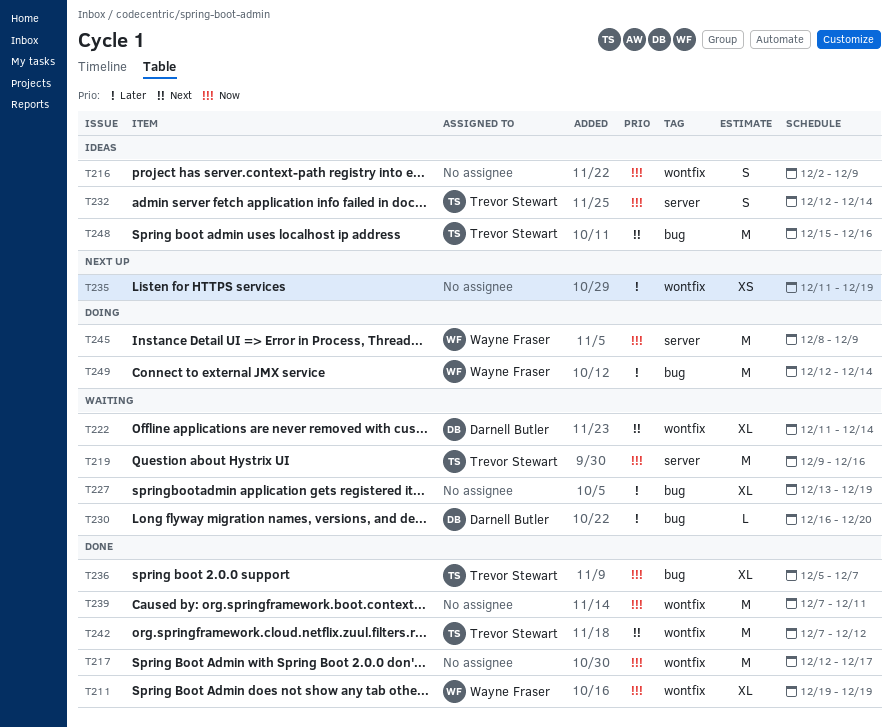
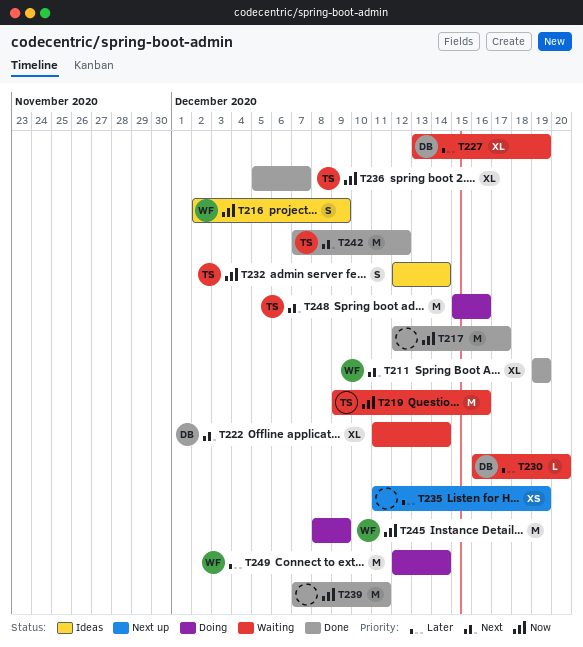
T211, priority: Now -> Next
T216, owner: none -> Wayne Fraser
T227, owner: none -> Darnell Butler
T248, status: Ideas -> Doing

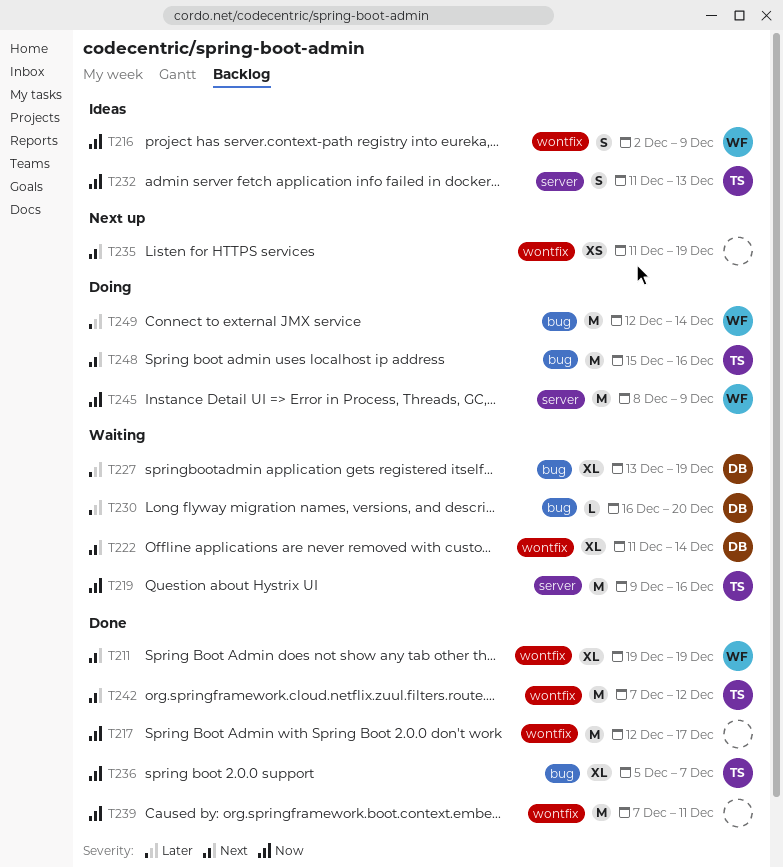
T232, start: Dec 12 -> Dec 11
T232, due: Dec 14 -> Dec 13
T235, priority: Later -> Next

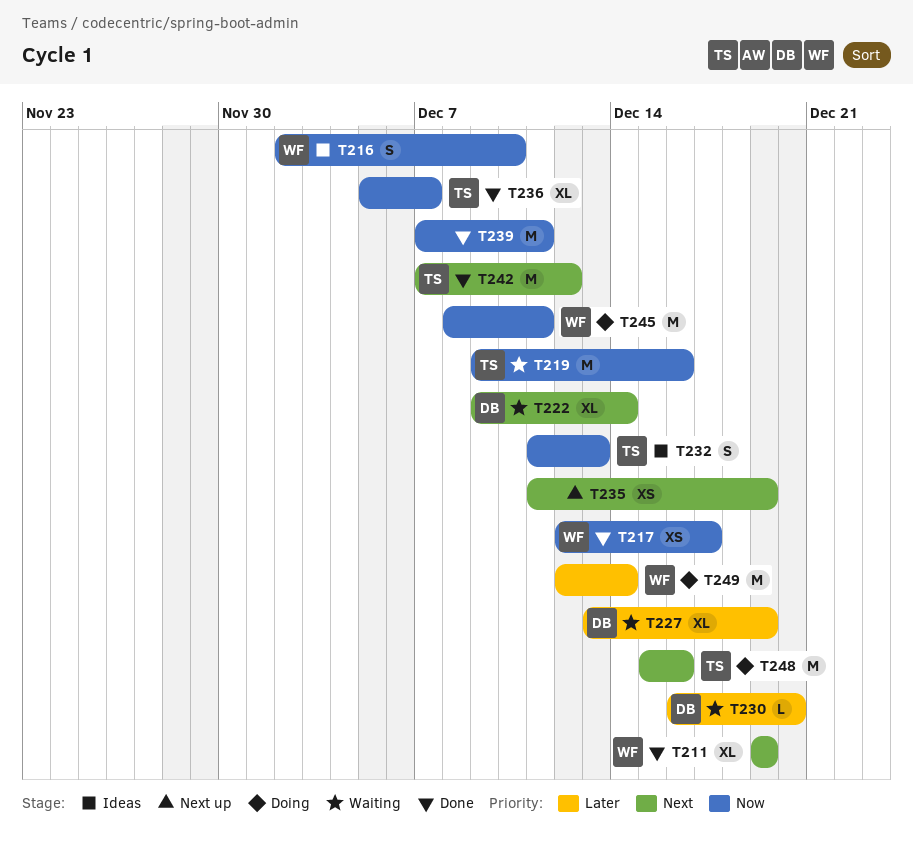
T216, due: Dec 9 -> Dec 10
T217, owner: none -> WF
T217, estimate: M -> XS
T222, start: Dec 11 -> Dec 9
T245, due: Dec 9 -> Dec 11

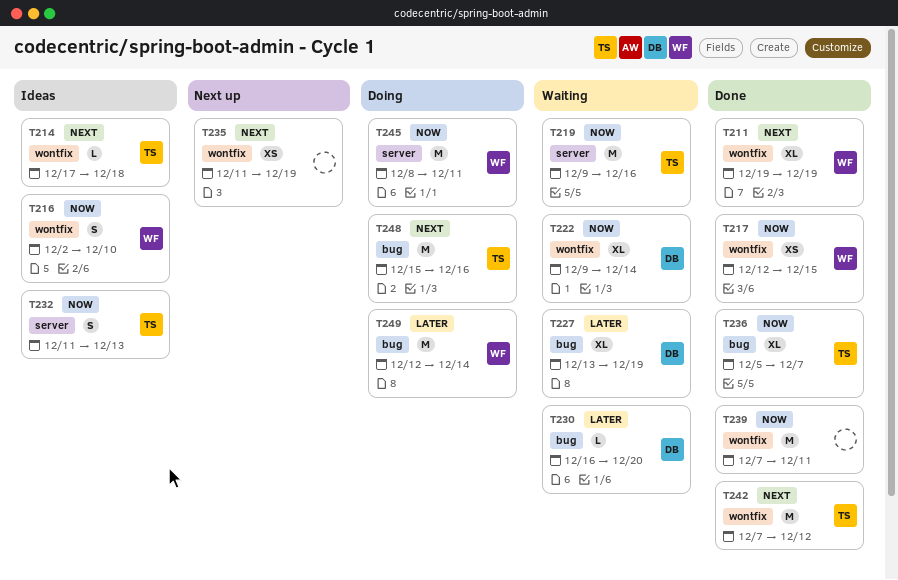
T214: none -> present
T217, due: Dec 17 -> Dec 15
T222, priority: Next -> Now

